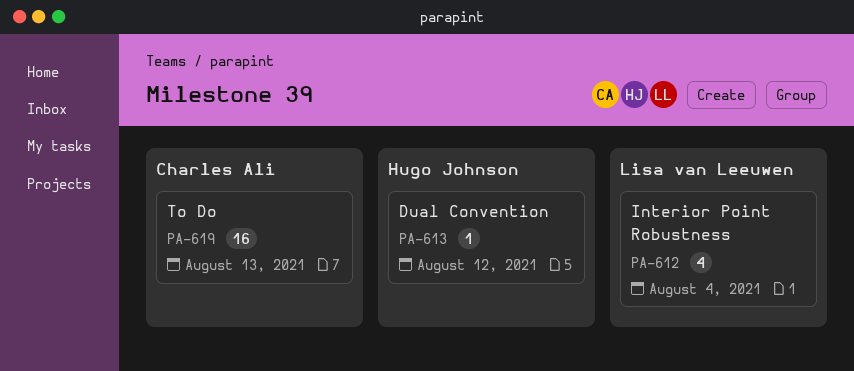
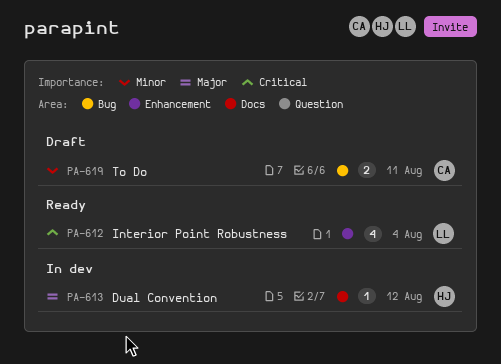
PA-619, estimate: 16 -> 2
PA-619, due: Aug 13 -> Aug 11

